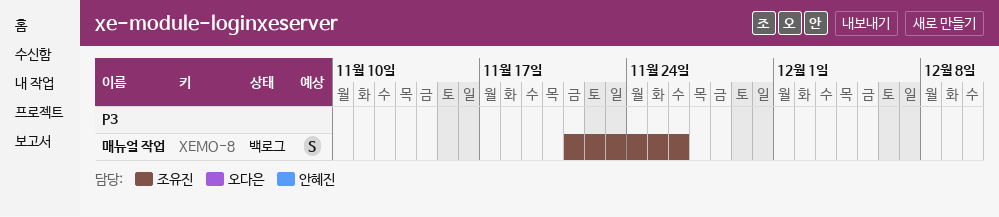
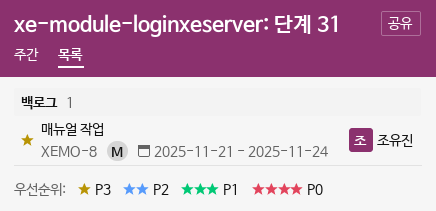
XEMO-8, estimate: S -> M
XEMO-8, due: Nov 26 -> Nov 24

